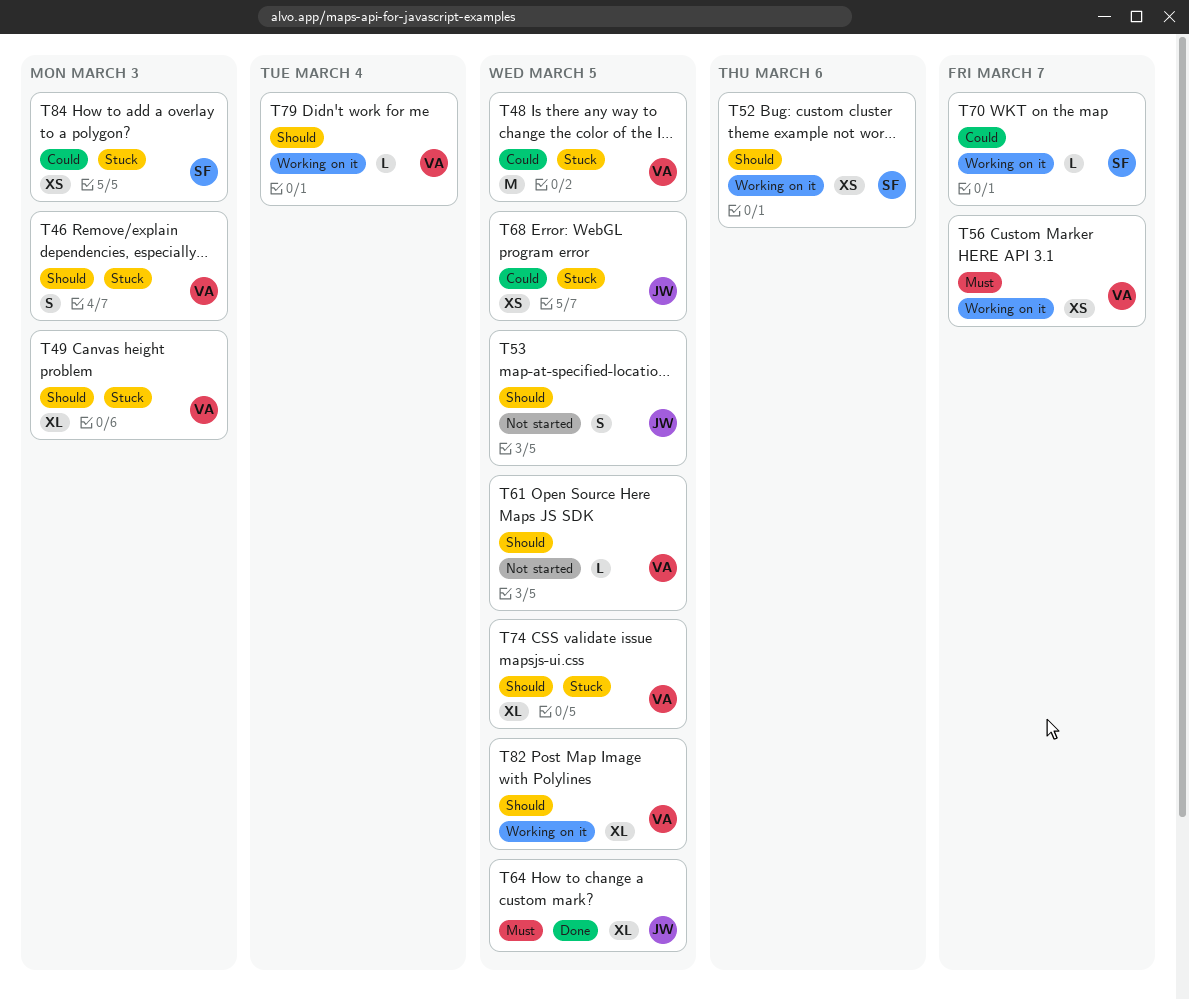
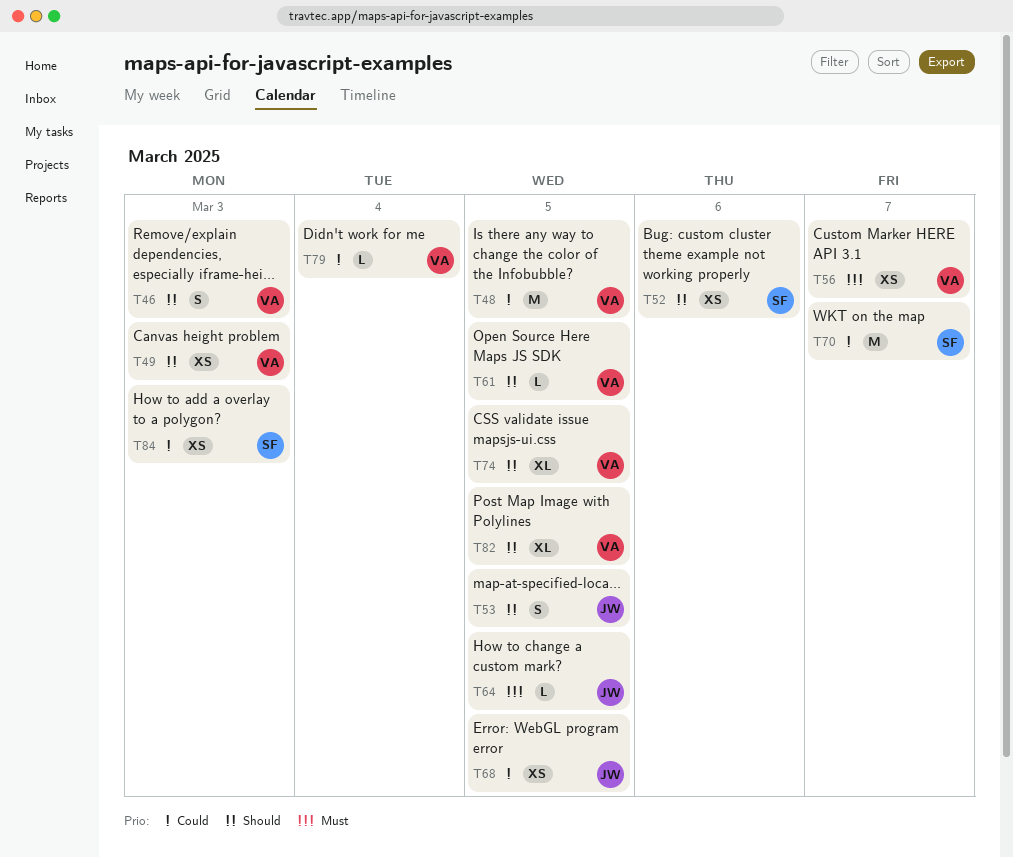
T49, estimate: XL -> XS
T64, estimate: XL -> L
T70, estimate: L -> M
T79, priority: Should -> Could

